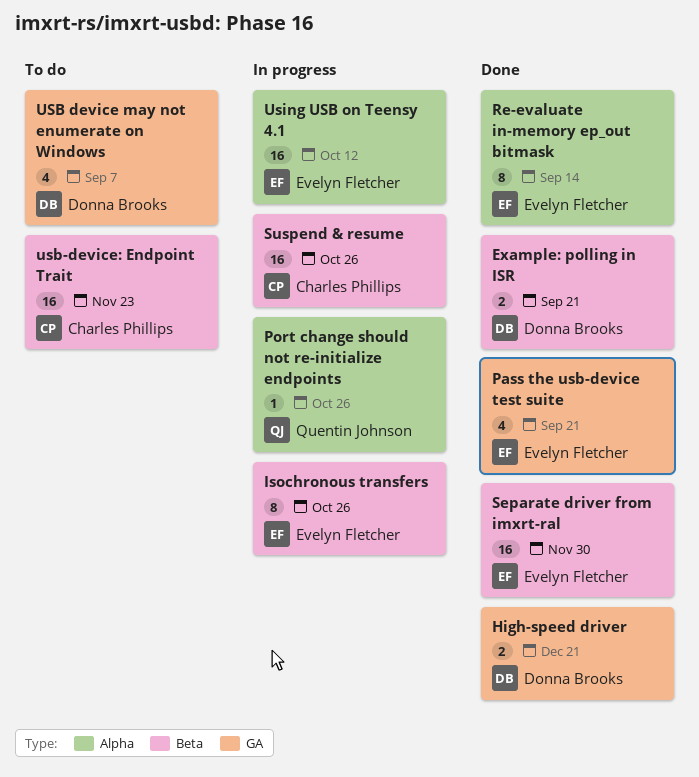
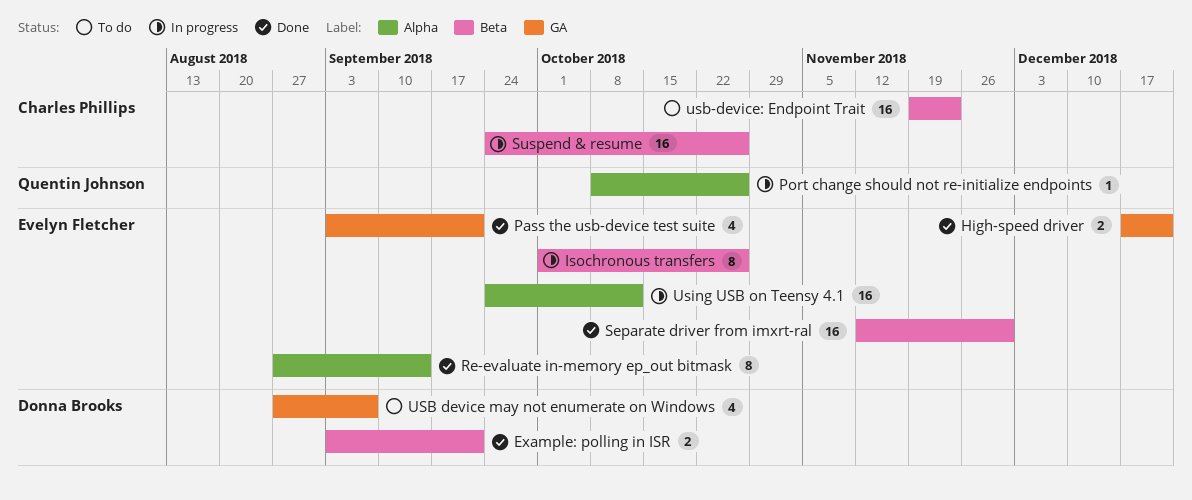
High-speed driver, owner: Donna Brooks -> Evelyn Fletcher

